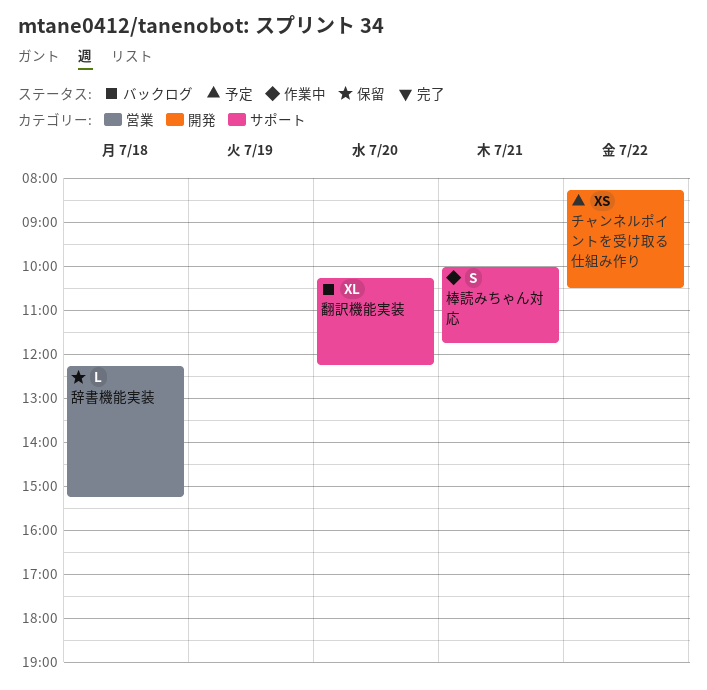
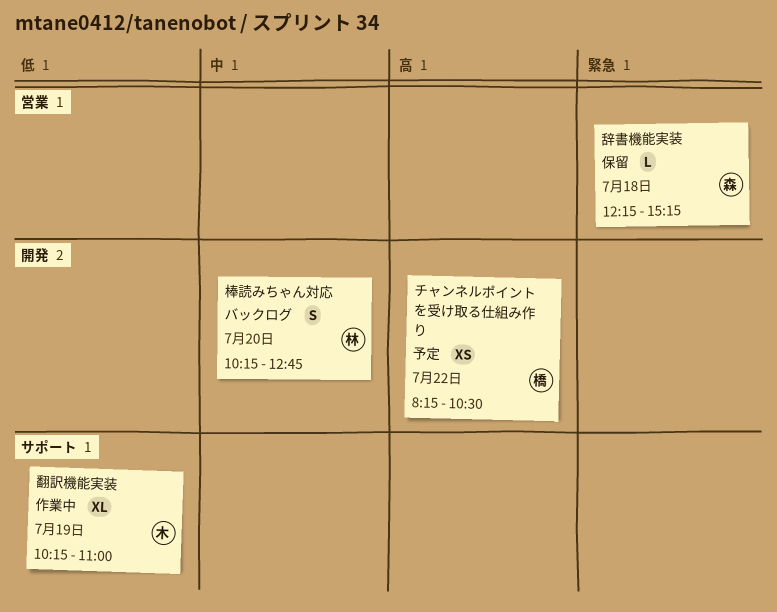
棒読みちゃん対応, status: 作業中 -> バックログ
棒読みちゃん対応, label: サポート -> 開発
棒読みちゃん対応, day: Jul 21 -> Jul 20
棒読みちゃん対応, begins: 10:00 -> 10:15
棒読みちゃん対応, ends: 11:45 -> 12:45
翻訳機能実装, status: バックログ -> 作業中
翻訳機能実装, day: Jul 20 -> Jul 19
翻訳機能実装, ends: 12:15 -> 11:00

